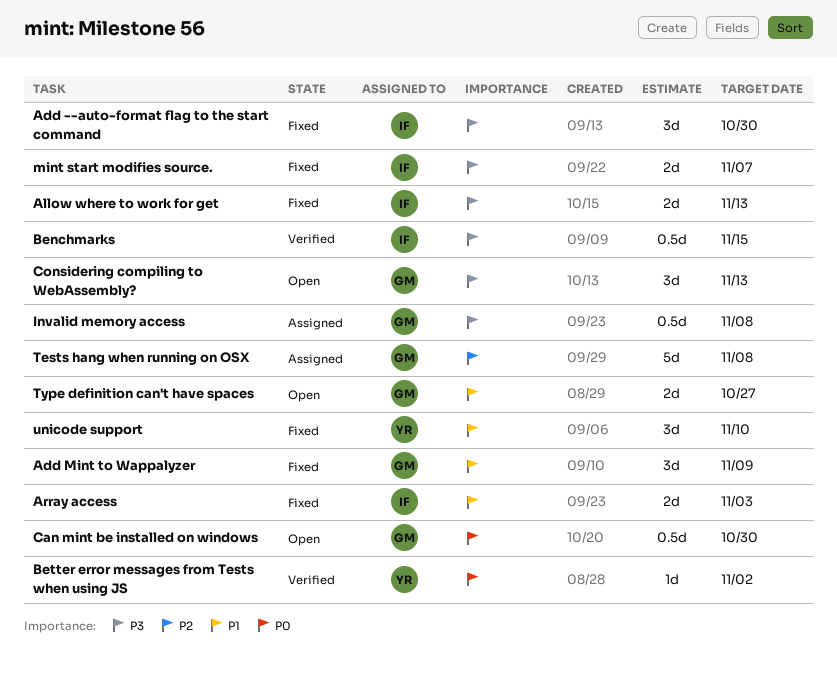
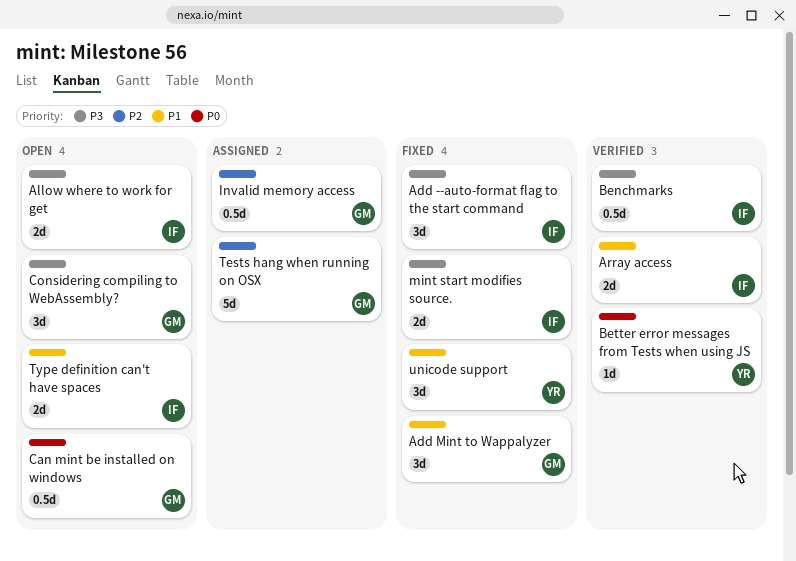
Allow where to work for get, status: Fixed -> Open
Array access, status: Fixed -> Verified
Invalid memory access, priority: P3 -> P2
Type definition can't have spaces, owner: GM -> IF

